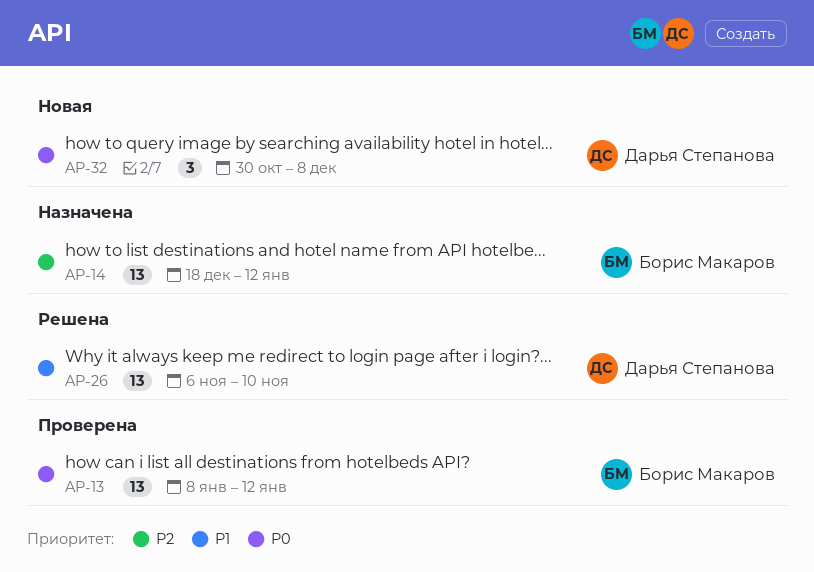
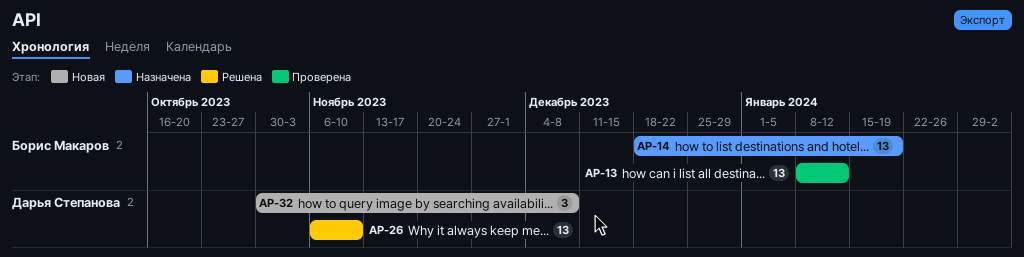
AP-14, due: Jan 12 -> Jan 19

